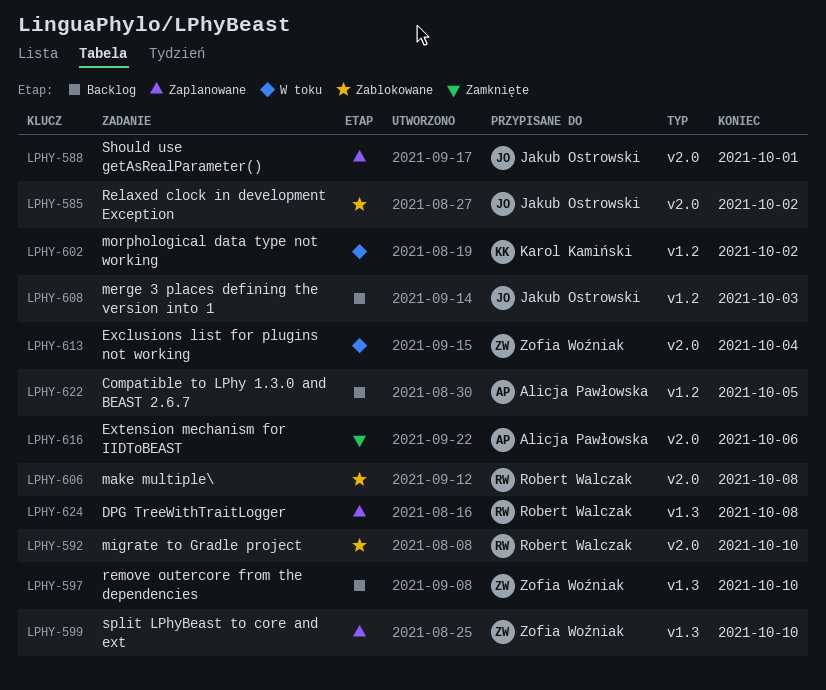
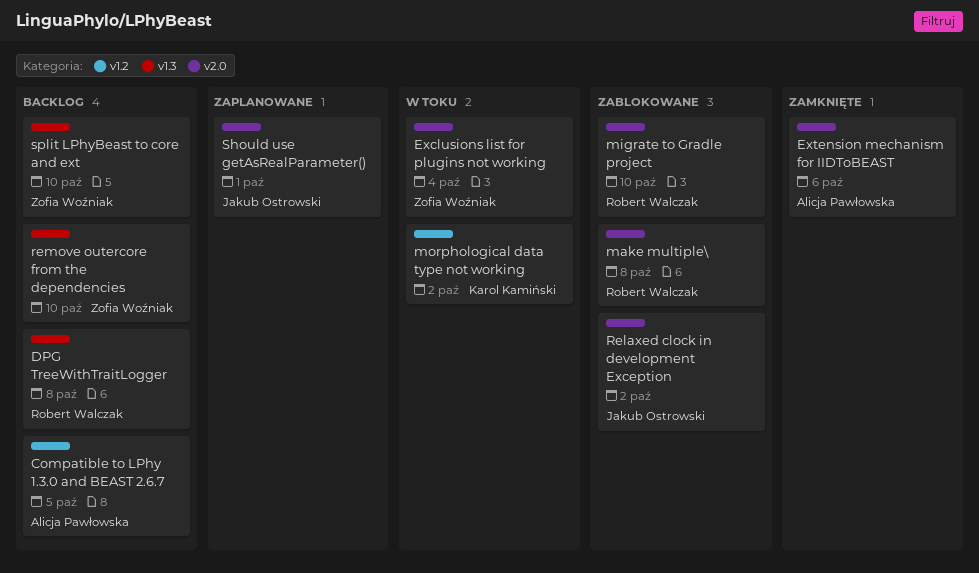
DPG TreeWithTraitLogger, status: Zaplanowane -> Backlog
merge 3 places defining the version into 1: present -> none
split LPhyBeast to core and ext, status: Zaplanowane -> Backlog

